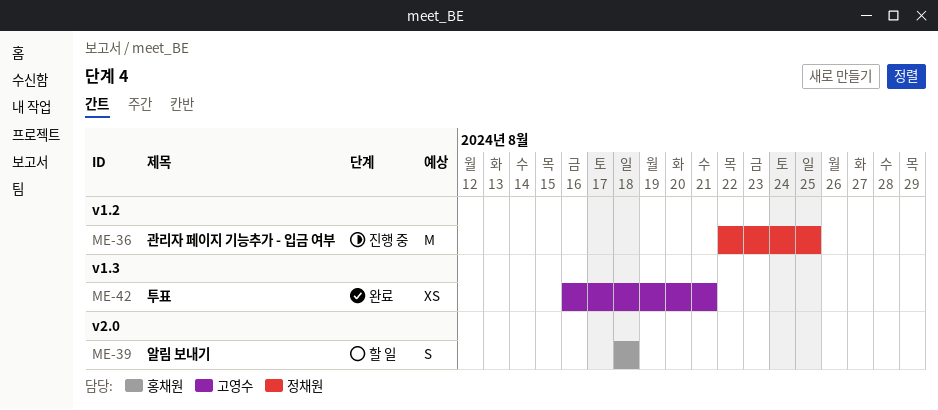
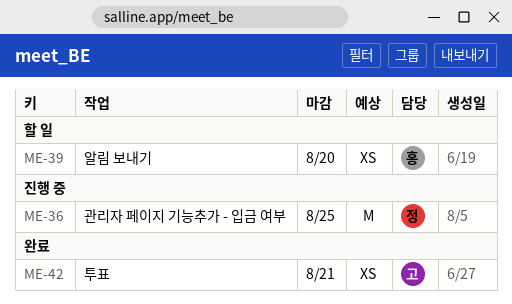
ME-39, estimate: S -> XS
ME-39, due: Aug 18 -> Aug 20

